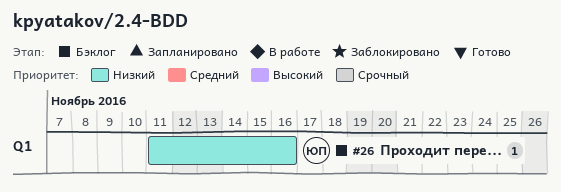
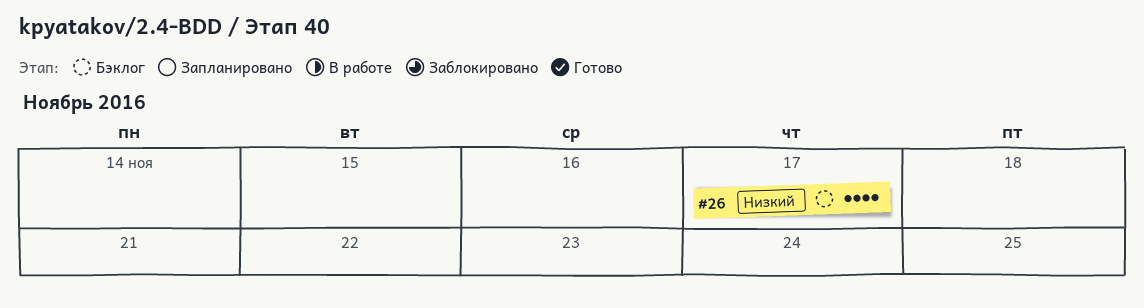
#26, estimate: 1 -> 4
#26, due: Nov 16 -> Nov 17

